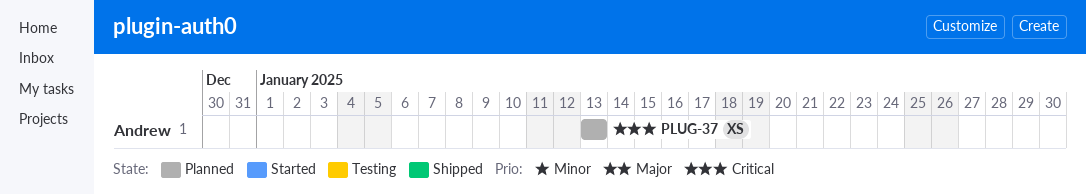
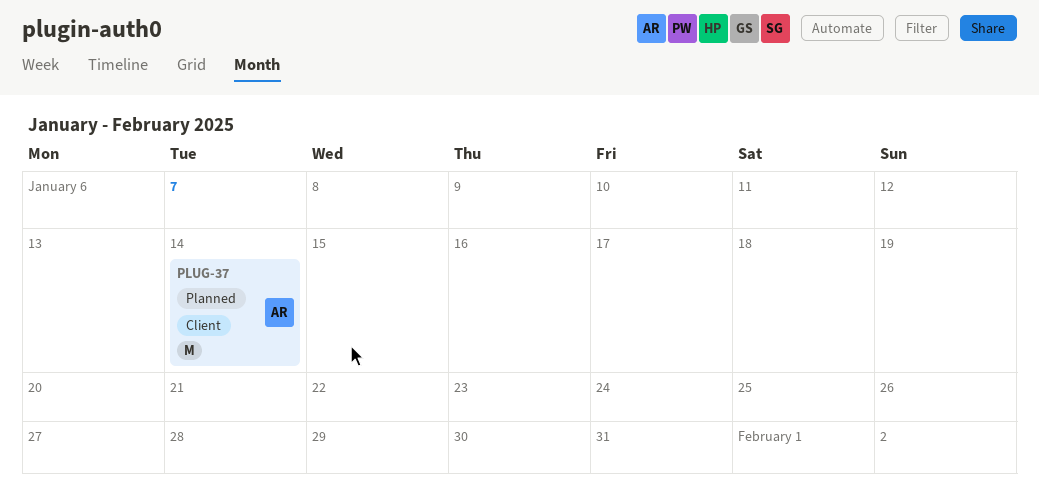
PLUG-37, estimate: XS -> M
PLUG-37, due: Jan 13 -> Jan 14

